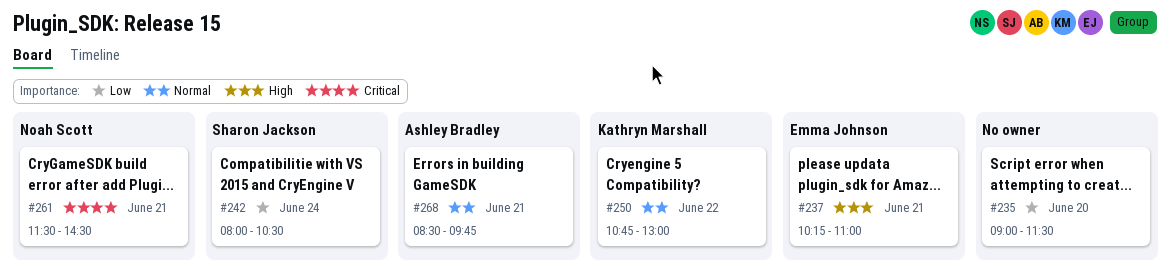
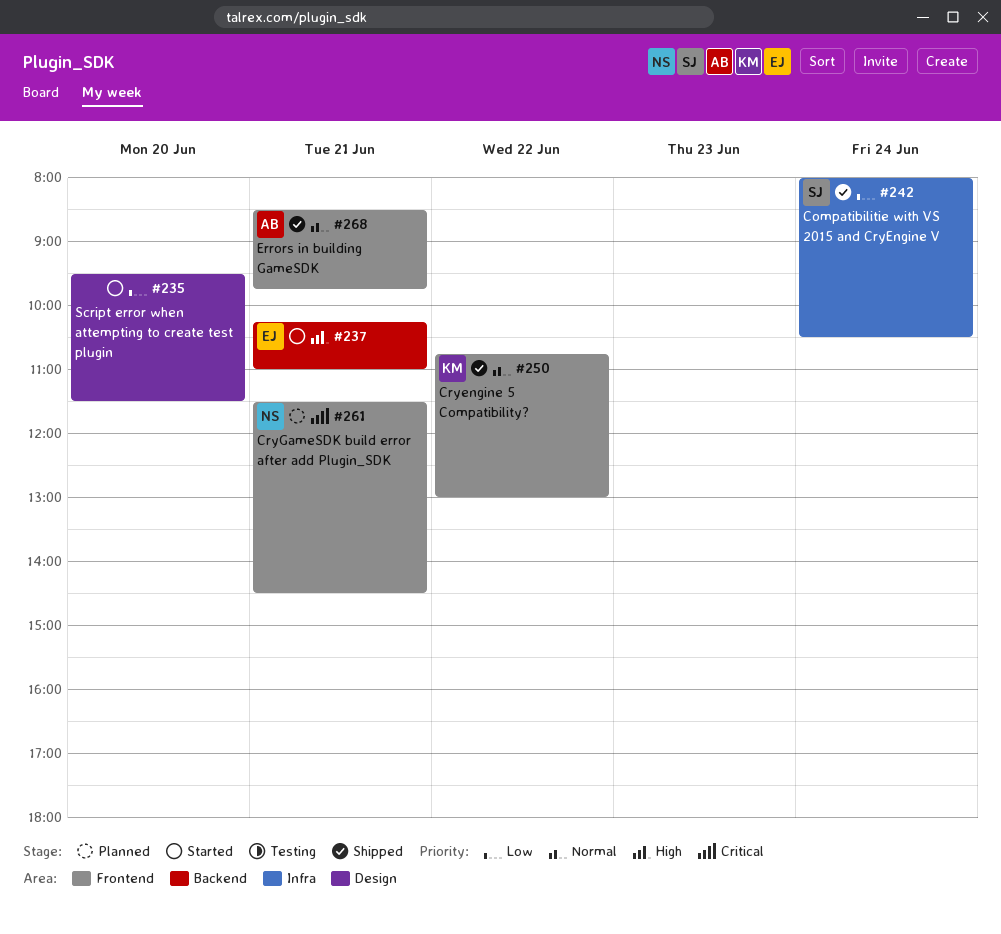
#235, begins: 09:00 -> 09:30

